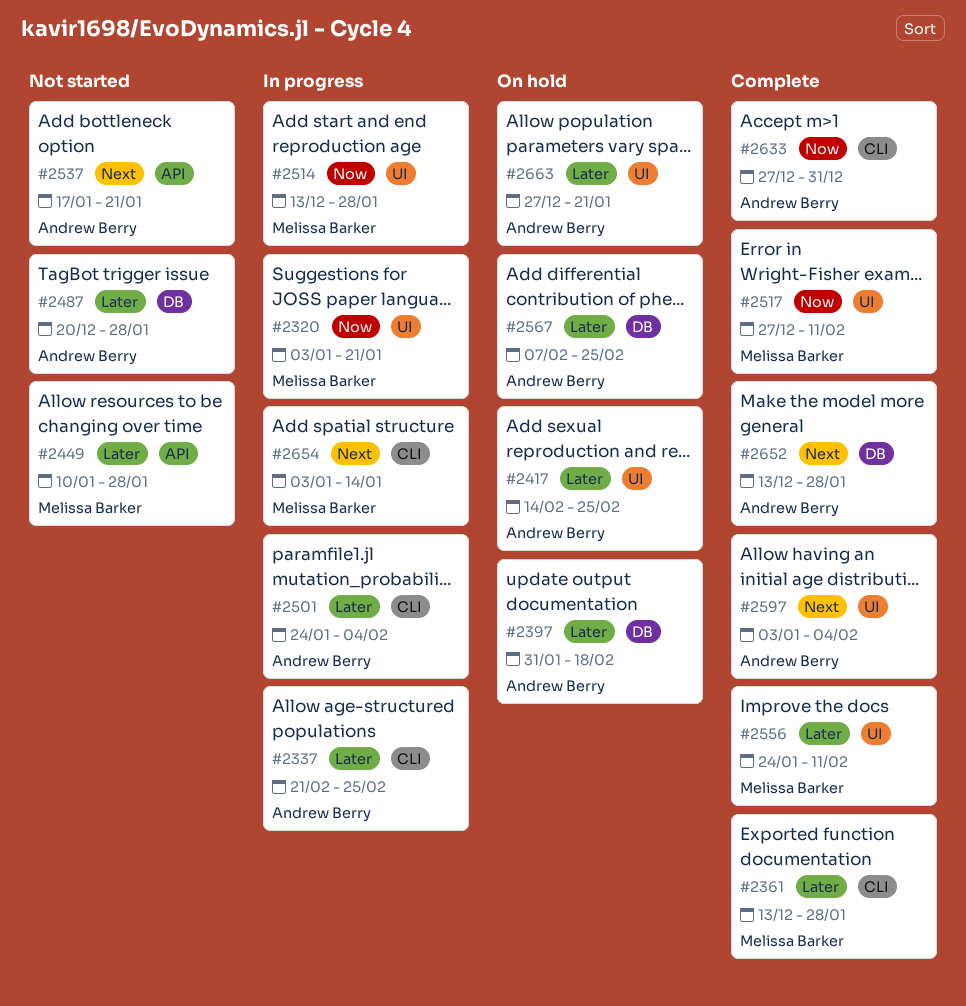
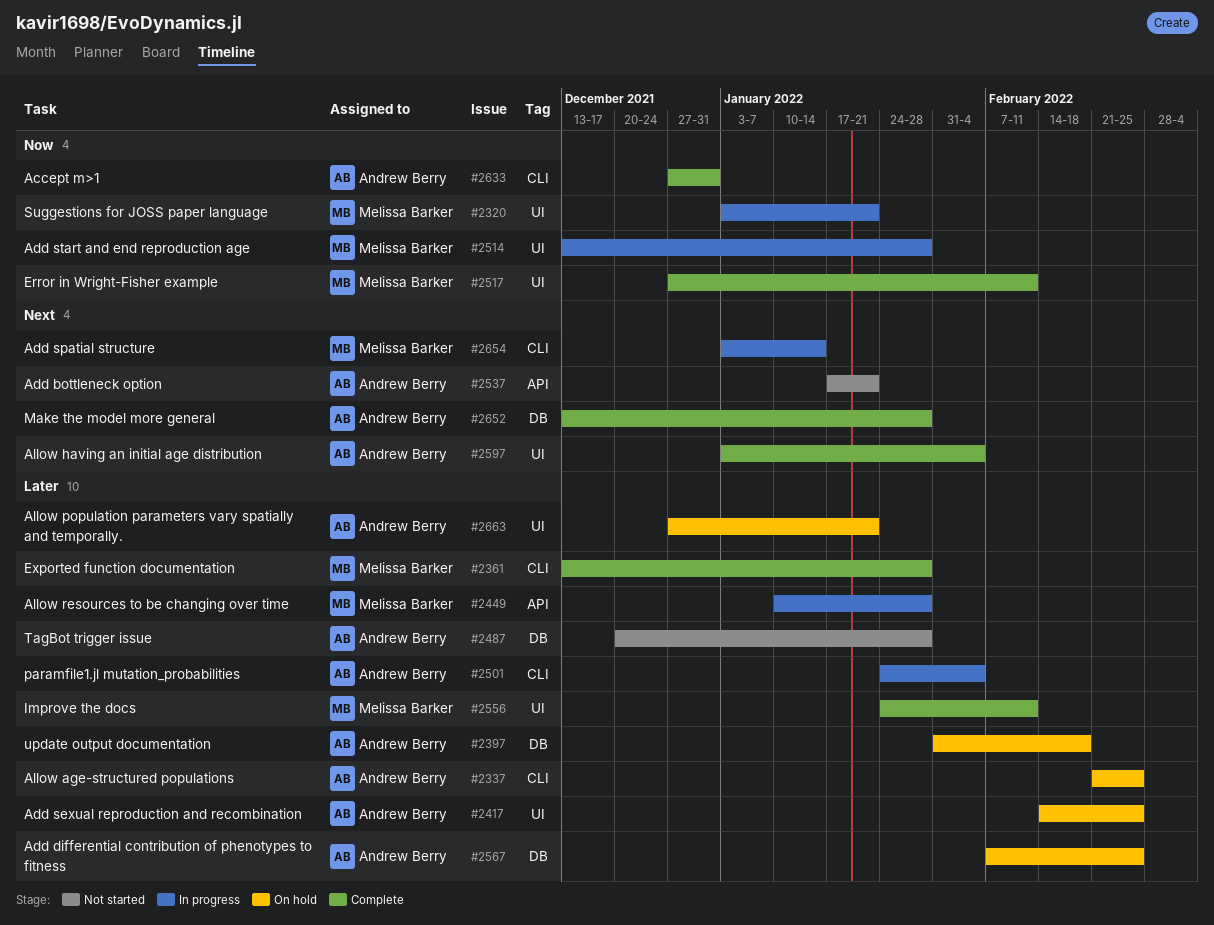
#2337, status: In progress -> On hold
#2449, status: Not started -> In progress

